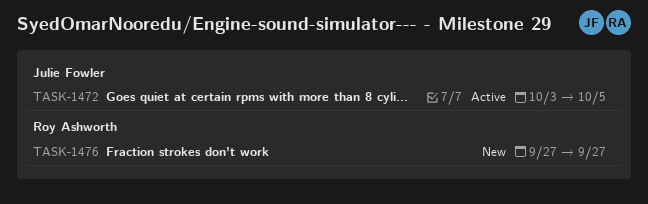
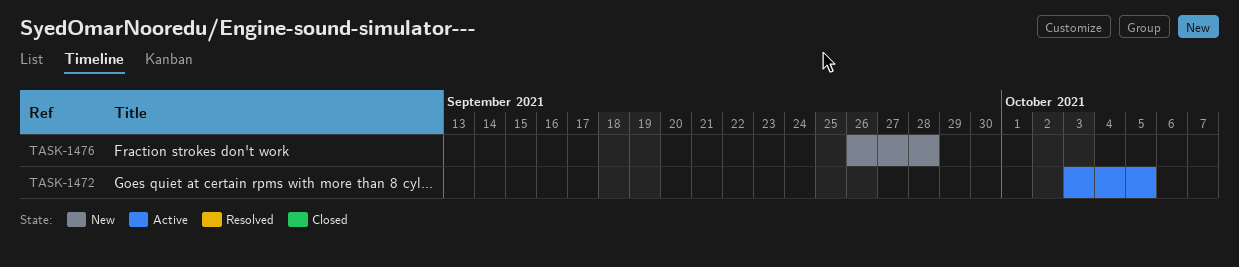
TASK-1476, start: Sep 27 -> Sep 26
TASK-1476, due: Sep 27 -> Sep 28

